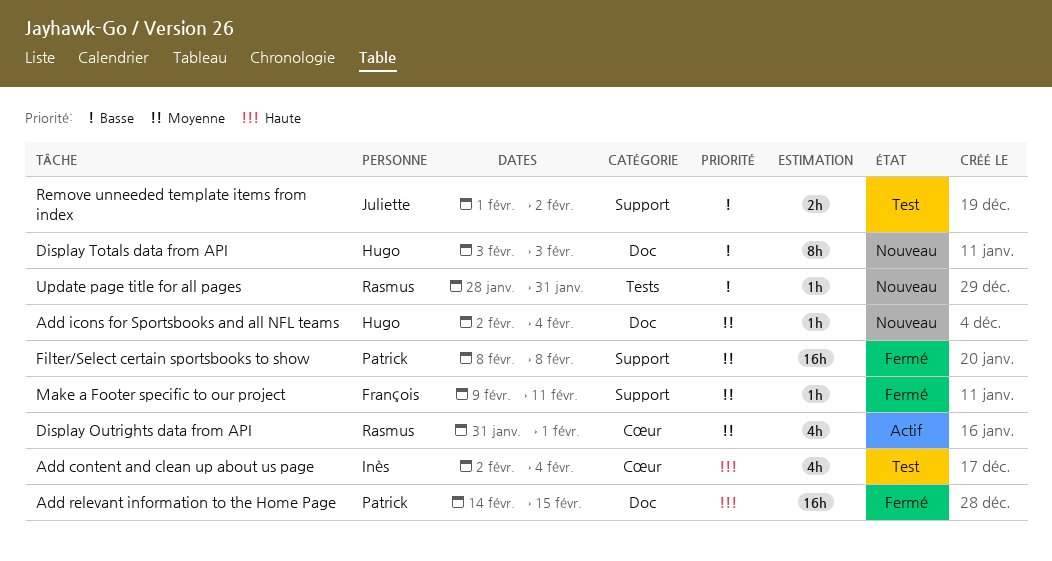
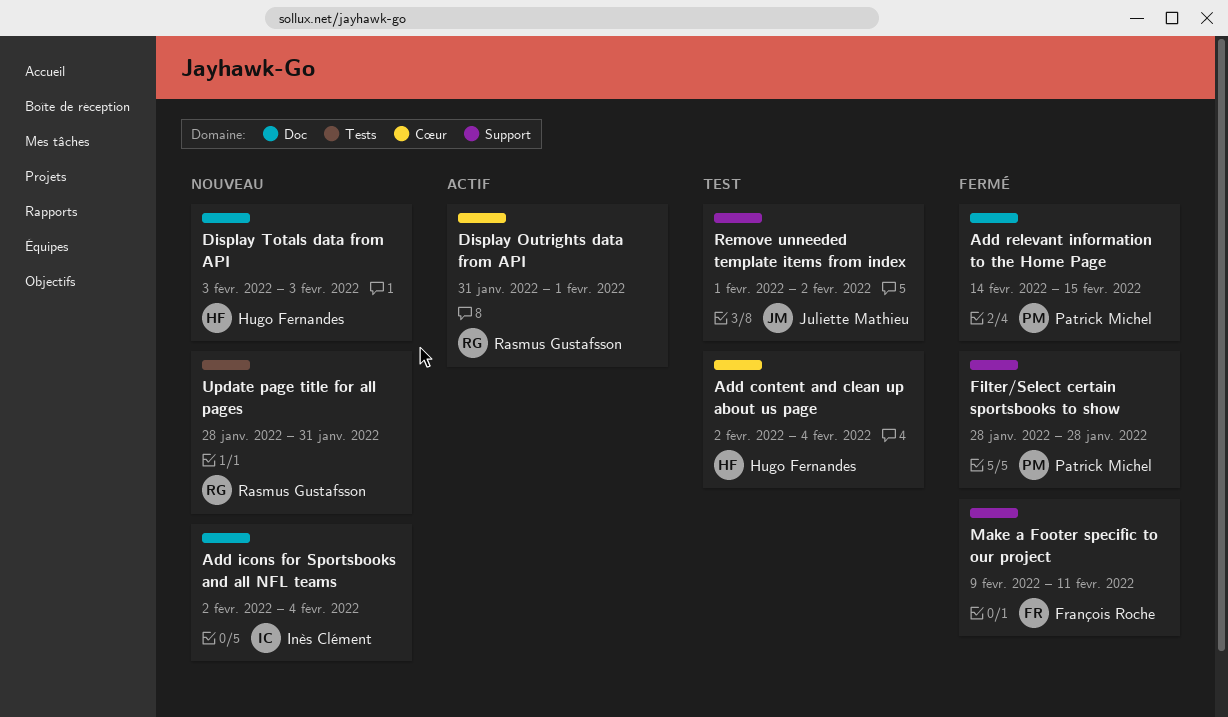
Add content and clean up about us page, owner: Inès Clément -> Hugo Fernandes
Add icons for Sportsbooks and all NFL teams, owner: Hugo Fernandes -> Inès Clément
Filter/Select certain sportsbooks to show, start: Feb 8 -> Jan 28
Filter/Select certain sportsbooks to show, due: Feb 8 -> Jan 28

